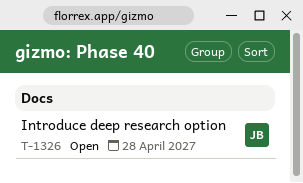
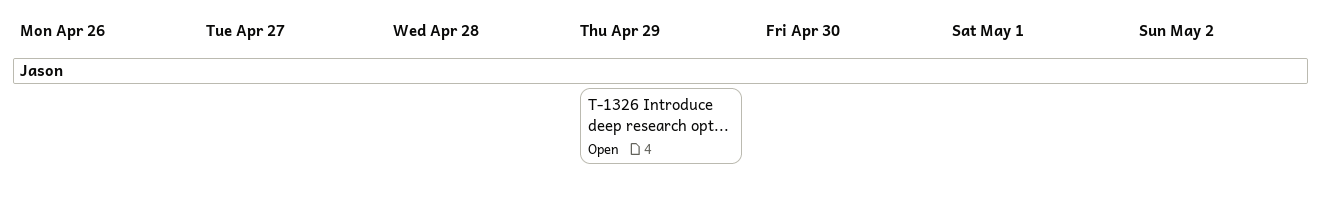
T-1326, due: Apr 28 -> Apr 29

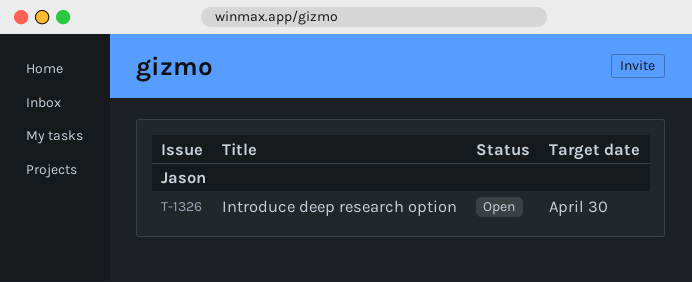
T-1326, due: Apr 29 -> Apr 30

